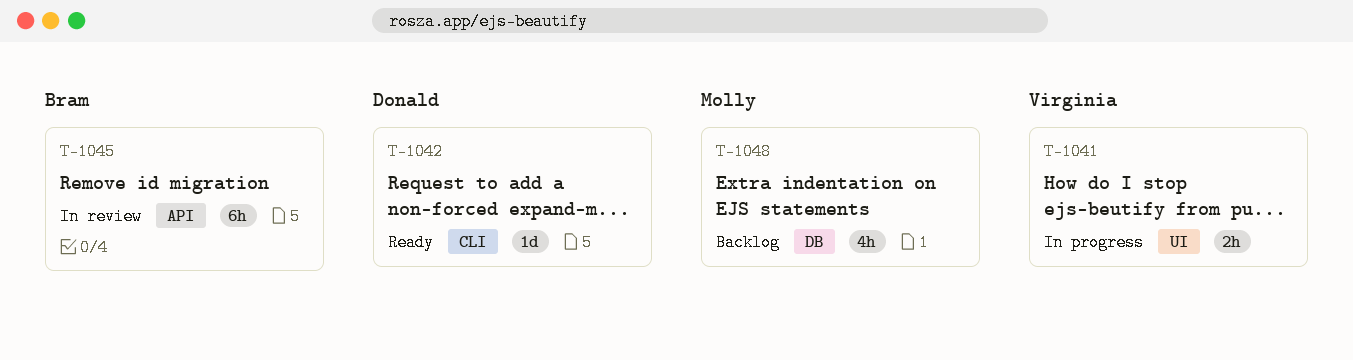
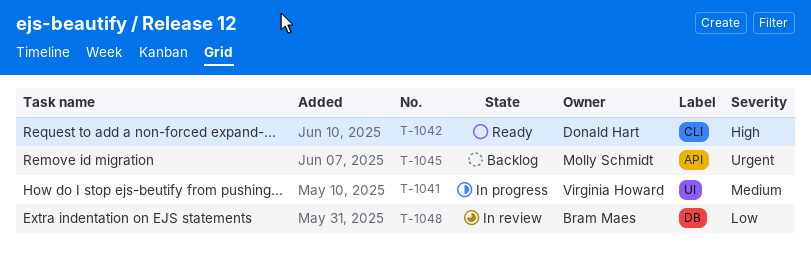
T-1045, status: In review -> Backlog
T-1045, owner: Bram Maes -> Molly Schmidt
T-1048, status: Backlog -> In review
T-1048, owner: Molly Schmidt -> Bram Maes

